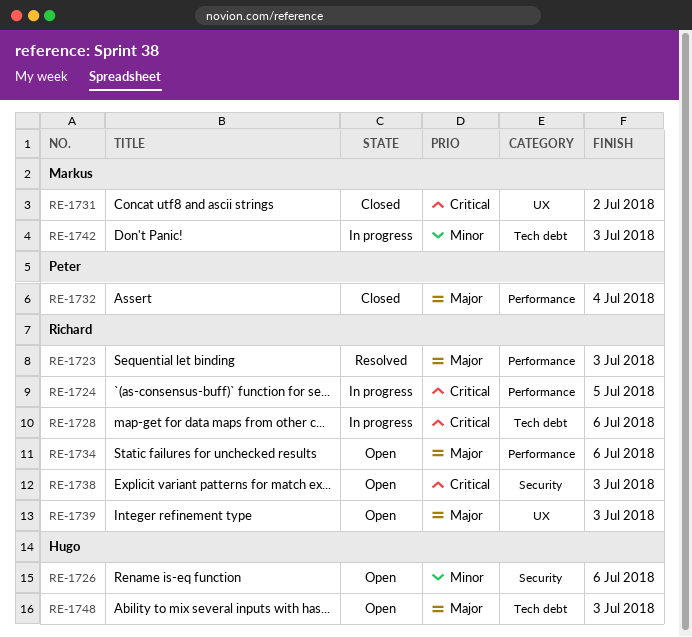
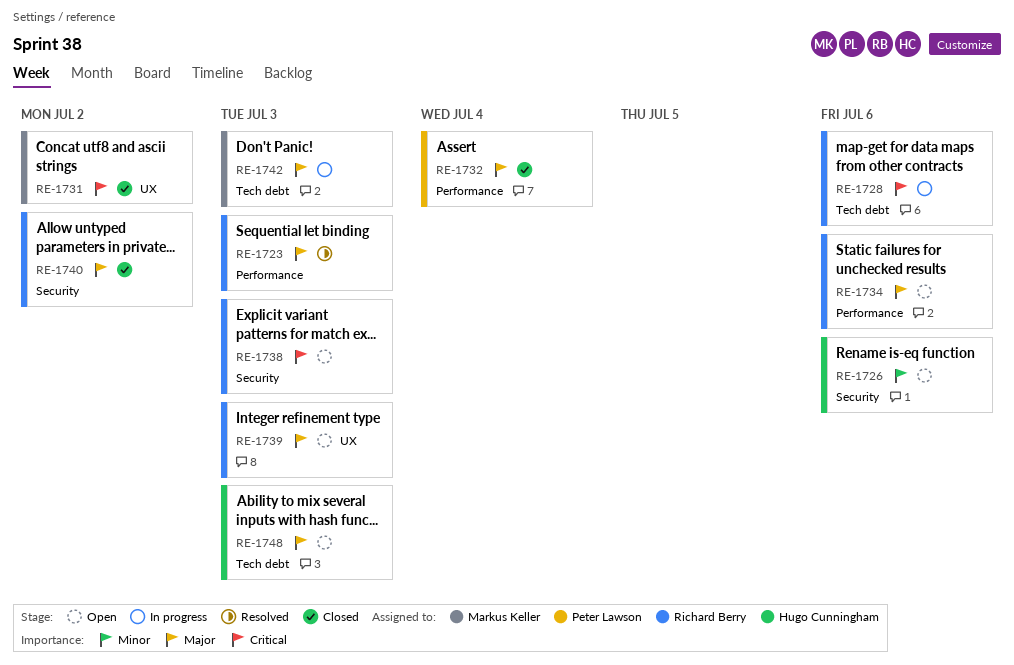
RE-1724: present -> none
RE-1740: none -> present
RE-1742, priority: Minor -> Major

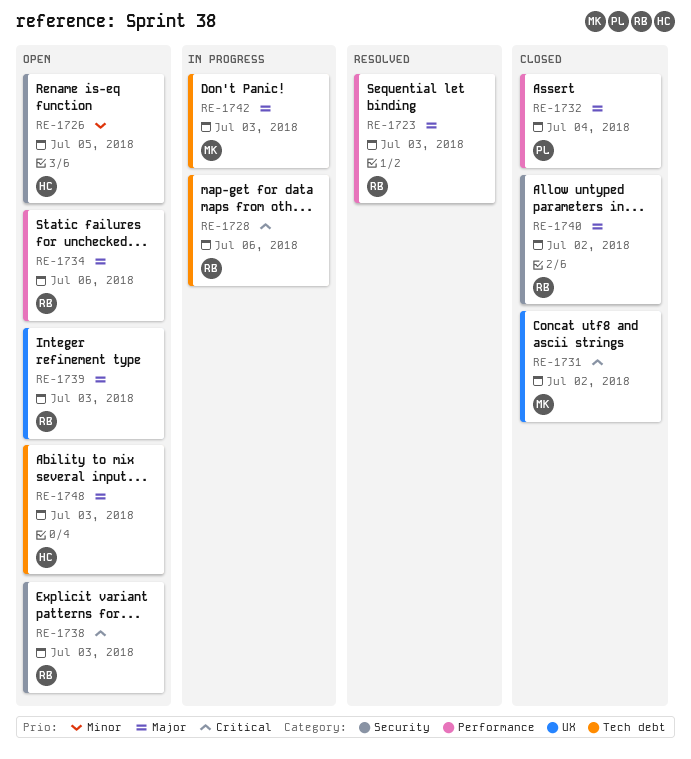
RE-1726, due: Jul 6 -> Jul 5

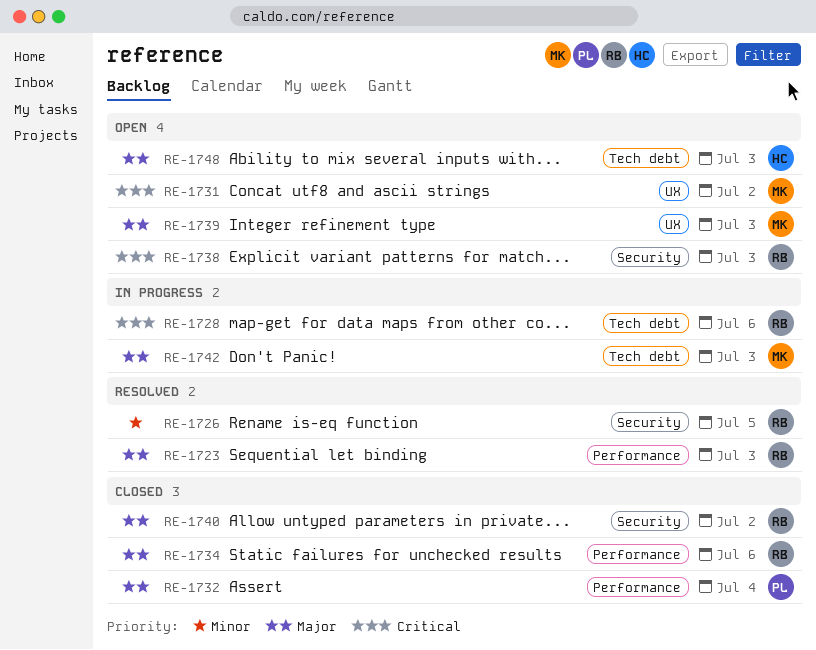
RE-1726, status: Open -> Resolved
RE-1726, owner: HC -> RB
RE-1731, status: Closed -> Open
RE-1734, status: Open -> Closed
RE-1739, owner: RB -> MK

